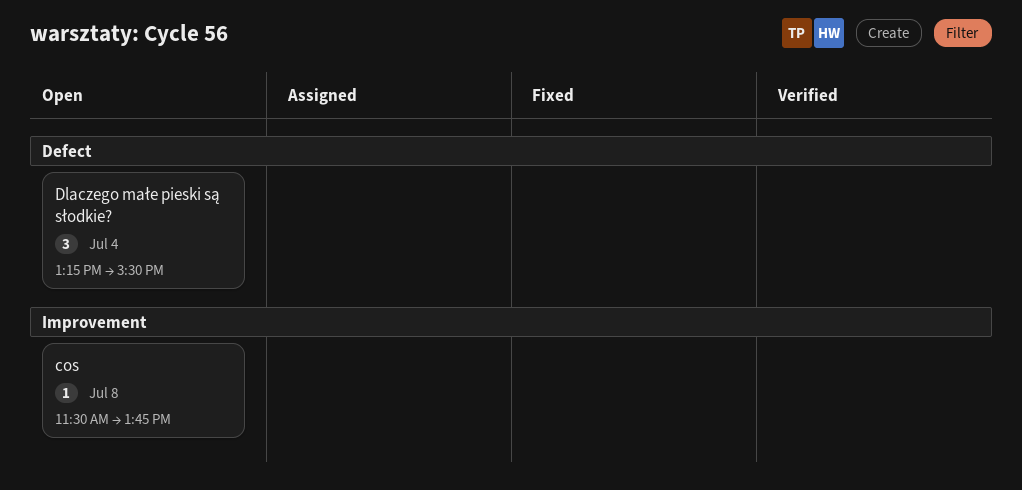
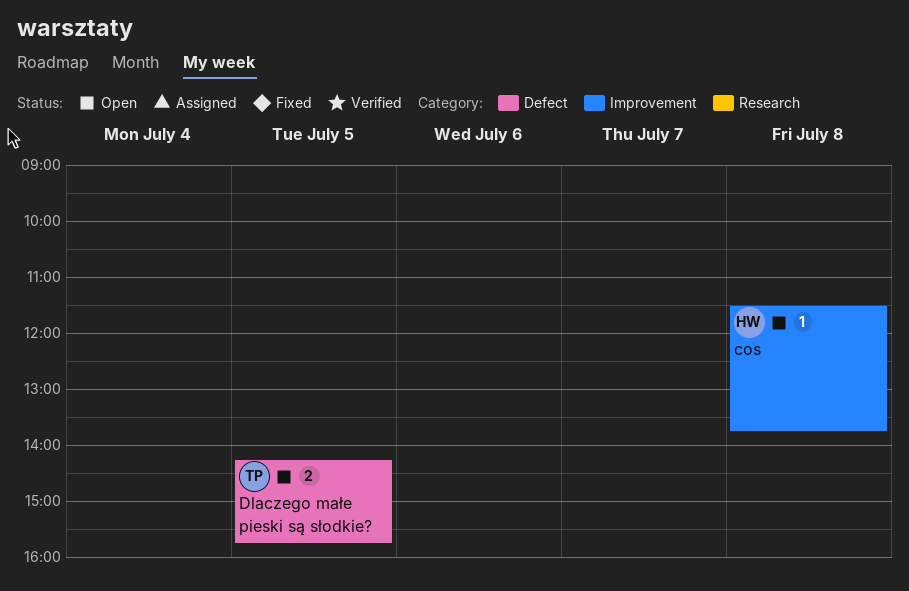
Dlaczego małe pieski są słodkie?, estimate: 3 -> 2
Dlaczego małe pieski są słodkie?, day: Jul 4 -> Jul 5
Dlaczego małe pieski są słodkie?, begins: 13:15 -> 14:15
Dlaczego małe pieski są słodkie?, ends: 15:30 -> 15:45

